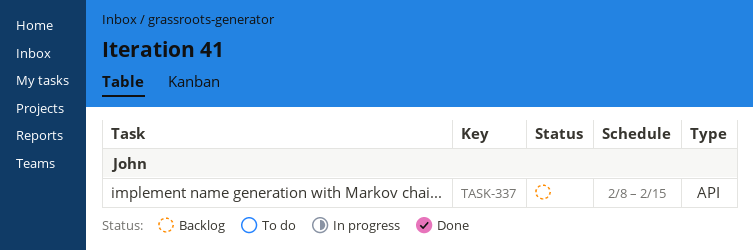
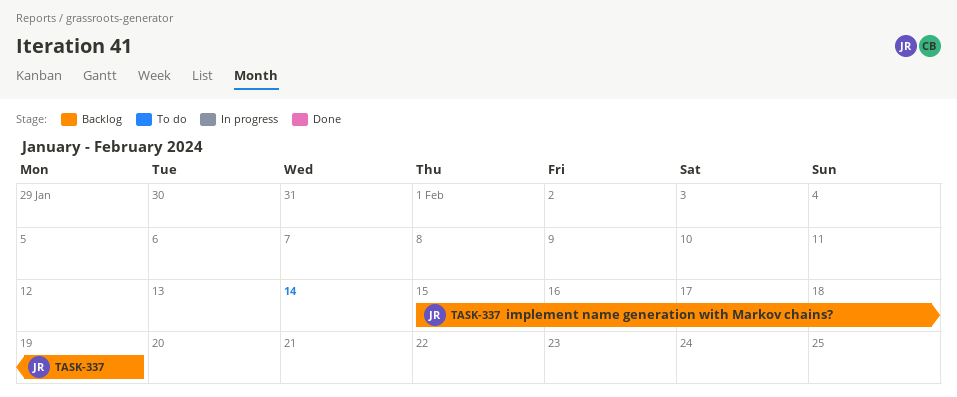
TASK-337, start: Feb 8 -> Feb 15
TASK-337, due: Feb 15 -> Feb 19

